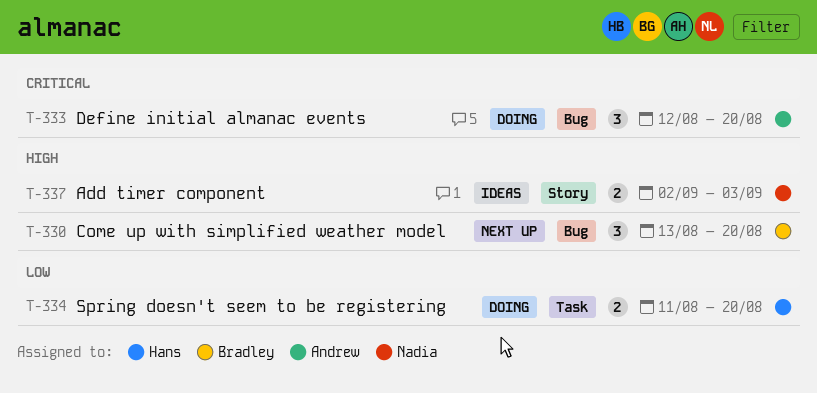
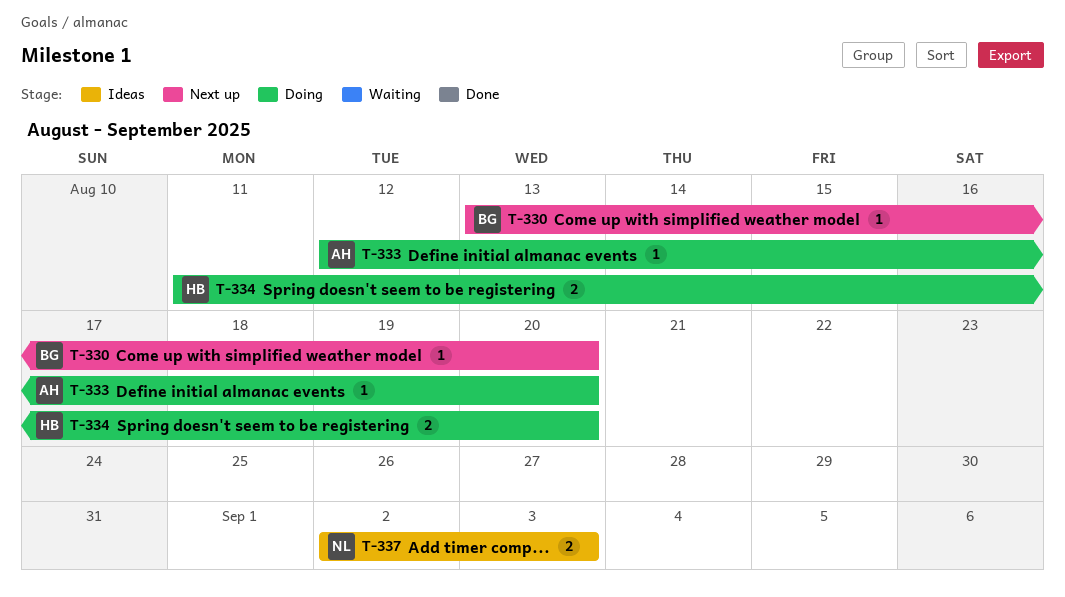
T-330, estimate: 3 -> 1
T-333, estimate: 3 -> 1

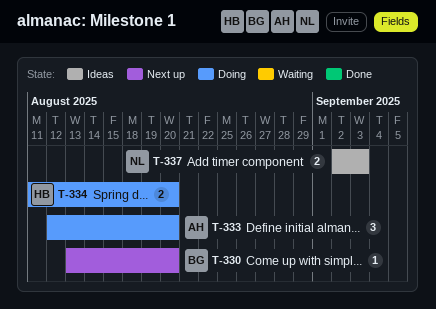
T-333, estimate: 1 -> 3

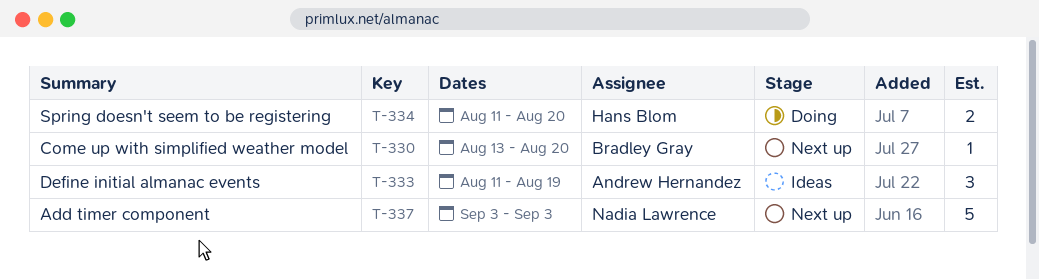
T-333, status: Doing -> Ideas
T-333, start: Aug 12 -> Aug 11
T-333, due: Aug 20 -> Aug 19
T-337, status: Ideas -> Next up
T-337, estimate: 2 -> 5
T-337, start: Sep 2 -> Sep 3

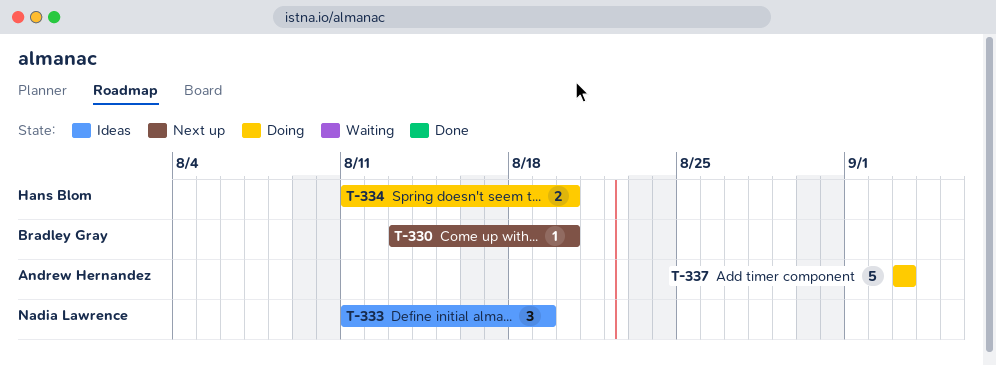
T-333, owner: Andrew Hernandez -> Nadia Lawrence
T-337, status: Next up -> Doing
T-337, owner: Nadia Lawrence -> Andrew Hernandez

